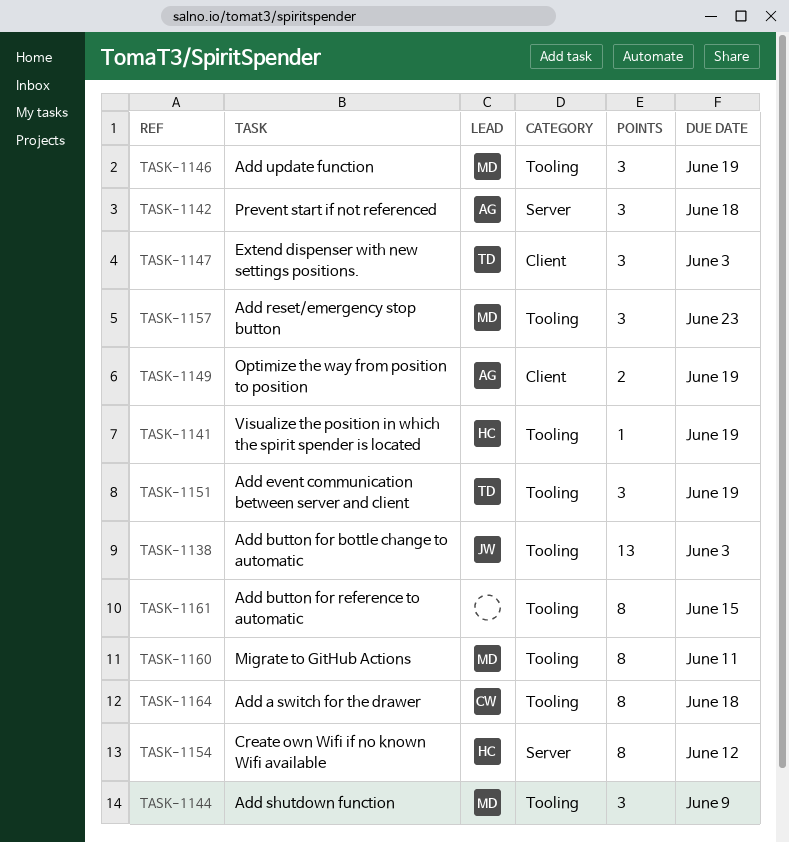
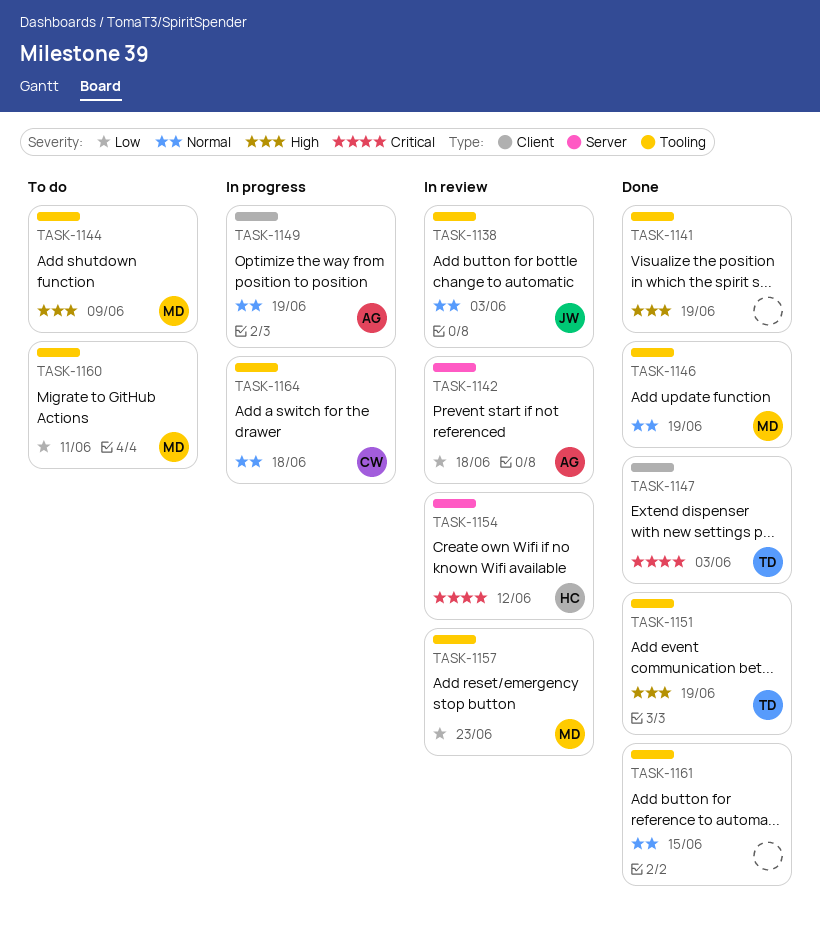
TASK-1141, owner: HC -> none

